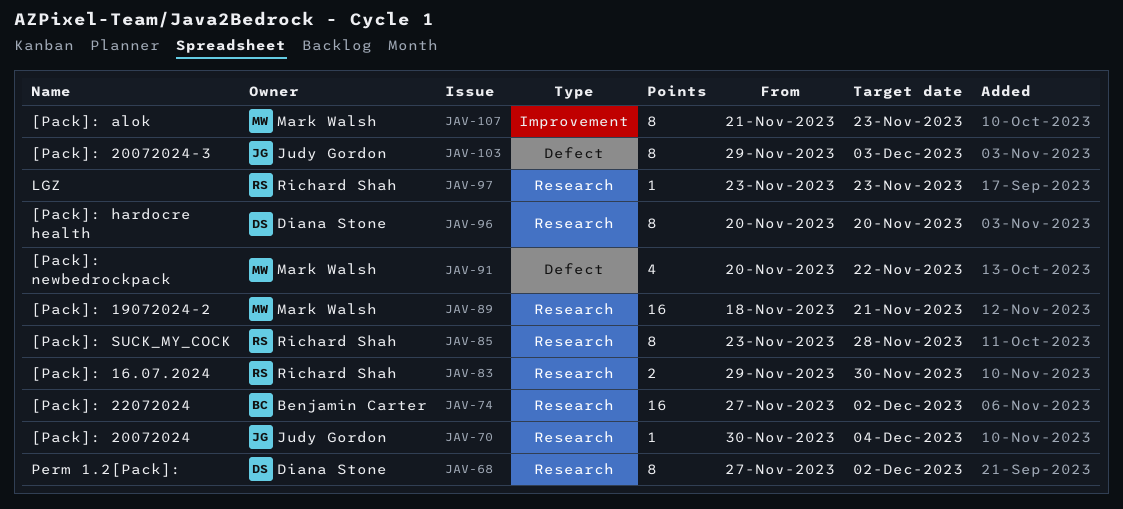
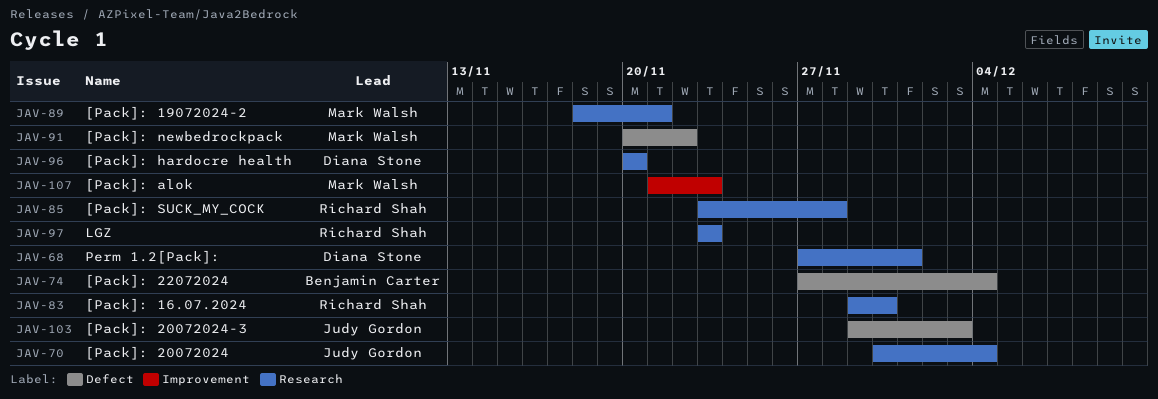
JAV-68, due: Dec 2 -> Dec 1
JAV-74, label: Research -> Defect
JAV-74, due: Dec 2 -> Dec 4

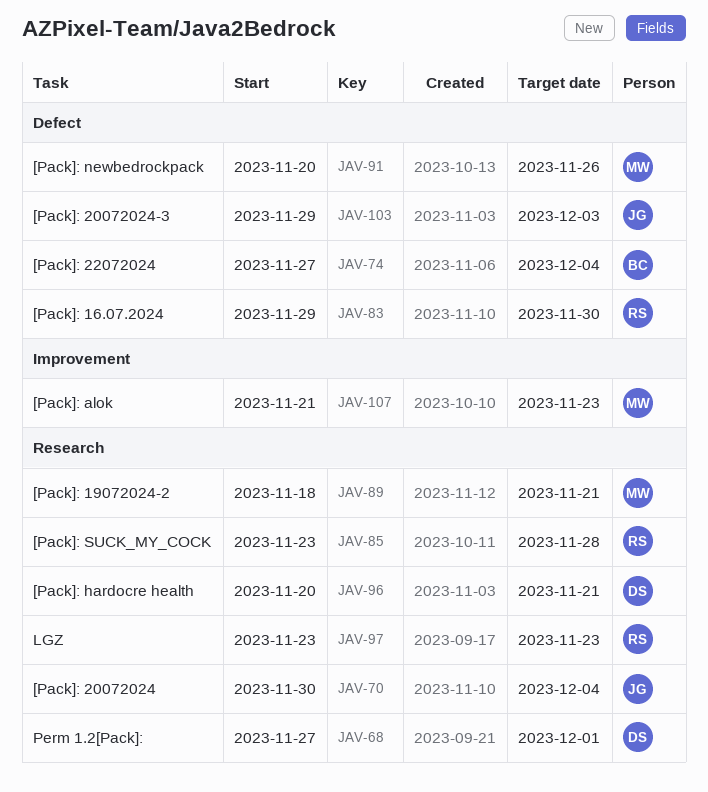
JAV-83, label: Research -> Defect
JAV-91, due: Nov 22 -> Nov 26
JAV-96, due: Nov 20 -> Nov 21

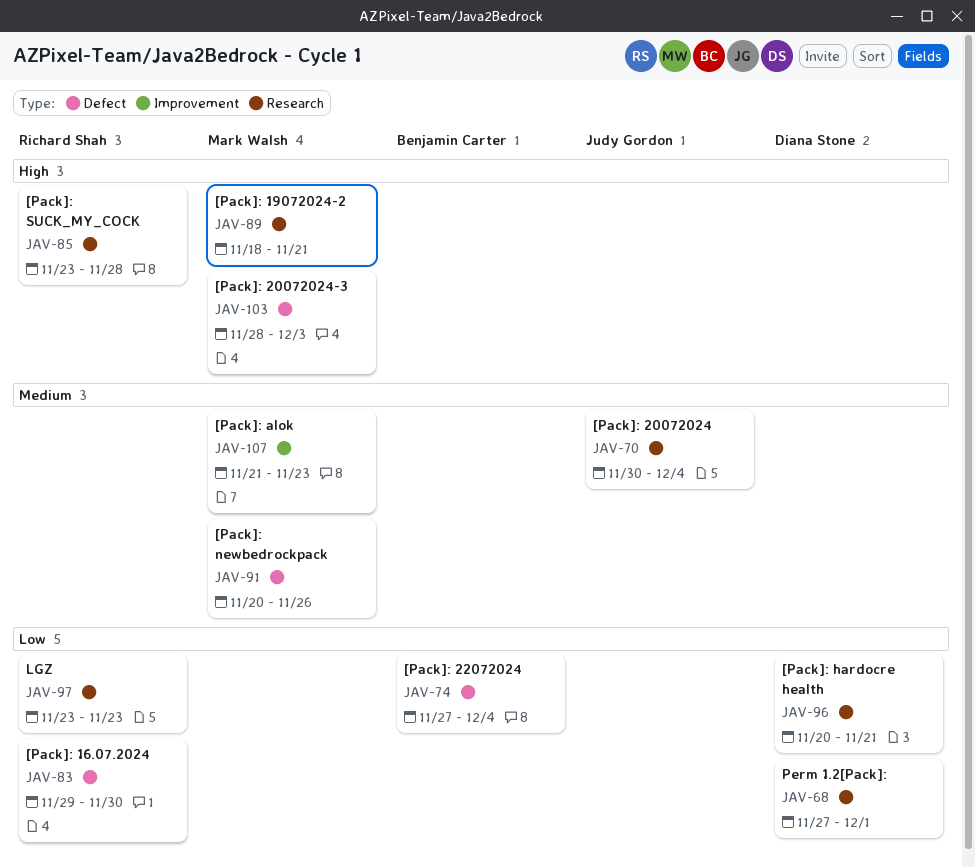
JAV-103, owner: Judy Gordon -> Mark Walsh
JAV-103, start: Nov 29 -> Nov 28

